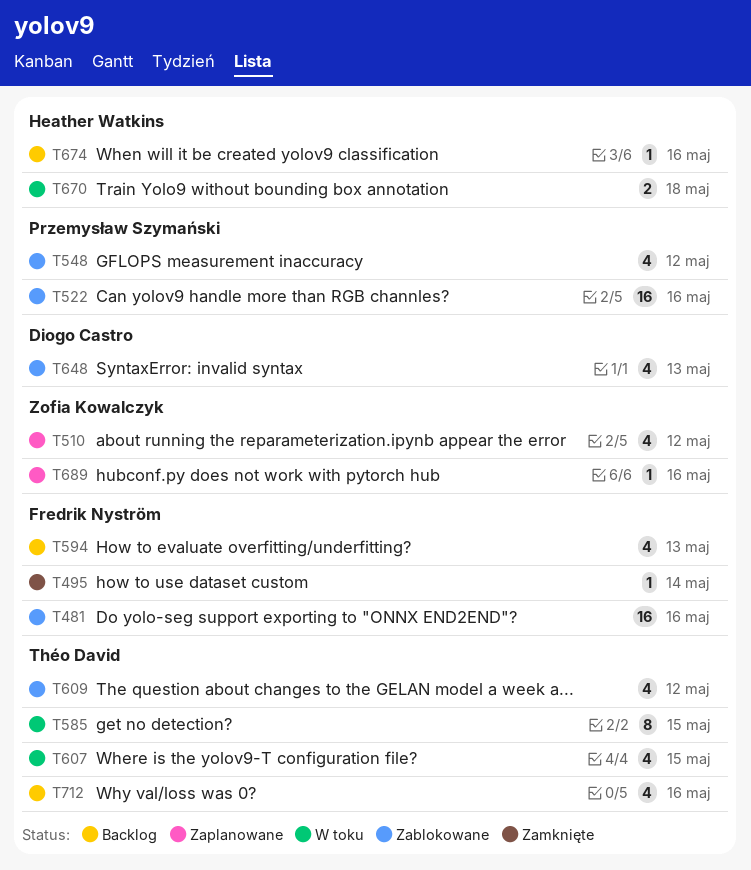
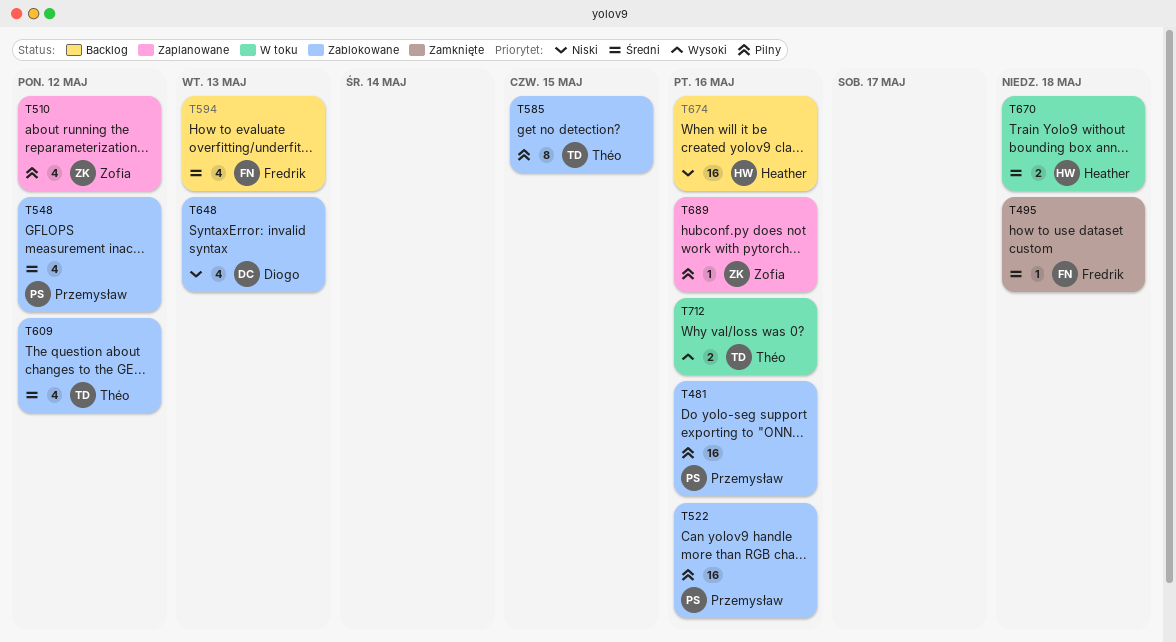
T481, owner: Fredrik Nyström -> Przemysław Szymański
T495, due: May 14 -> May 18
T585, status: W toku -> Zablokowane
T607: present -> none
T674, estimate: 1 -> 16
T712, status: Backlog -> W toku
T712, estimate: 4 -> 2

